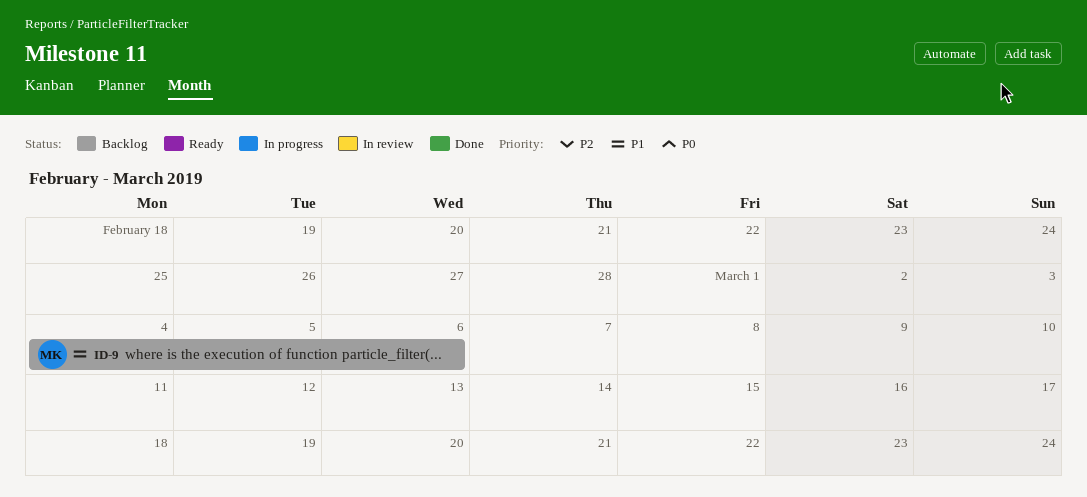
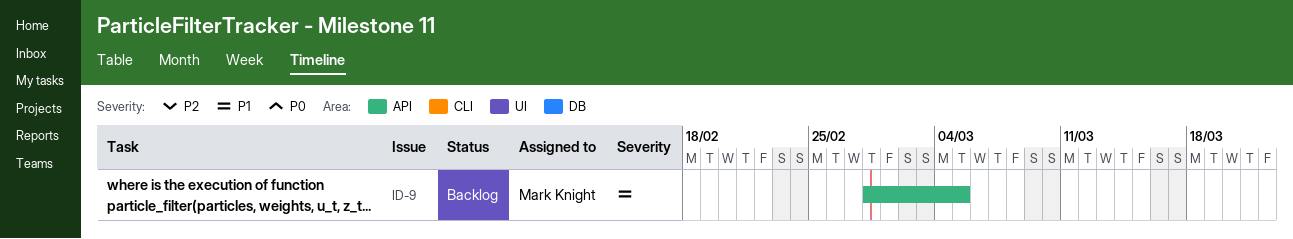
ID-9, start: Mar 4 -> Feb 28
ID-9, due: Mar 6 -> Mar 5

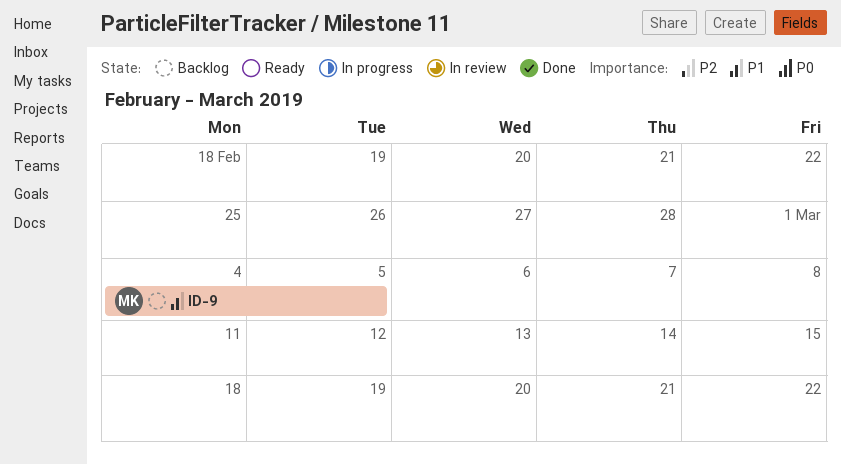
ID-9, start: Feb 28 -> Mar 4

